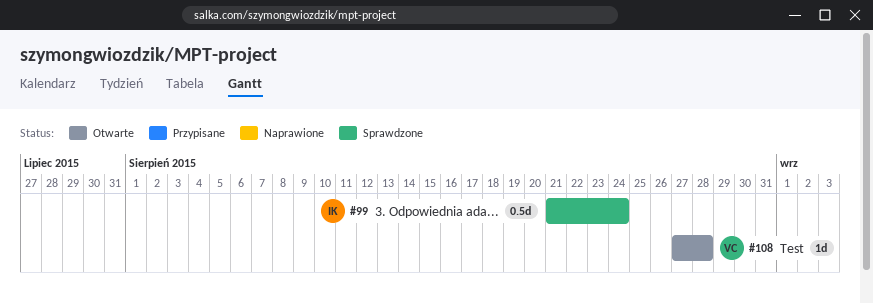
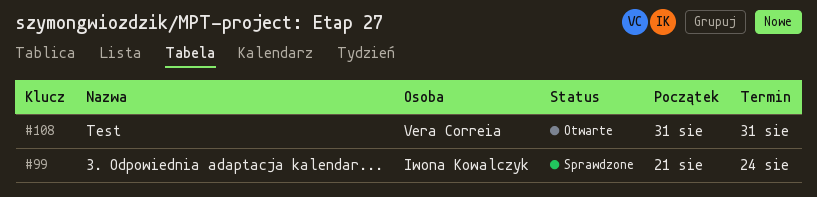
#108, start: Aug 27 -> Aug 31
#108, due: Aug 28 -> Aug 31

